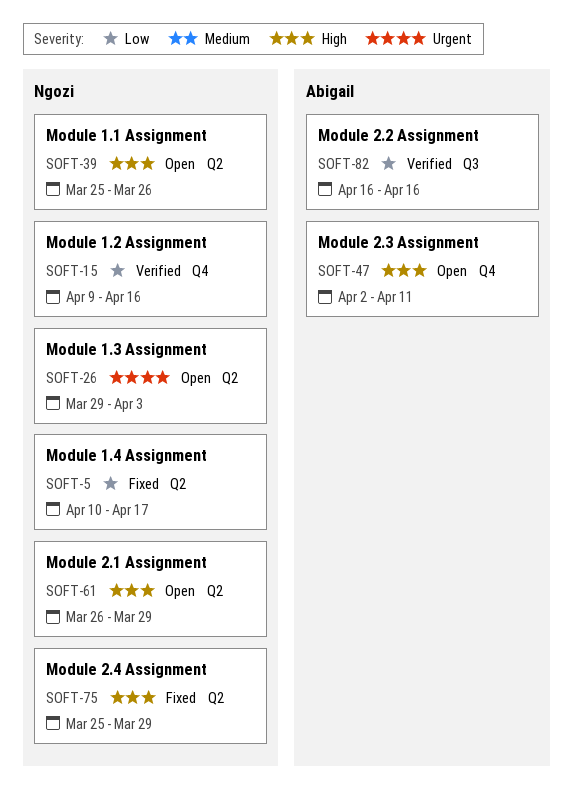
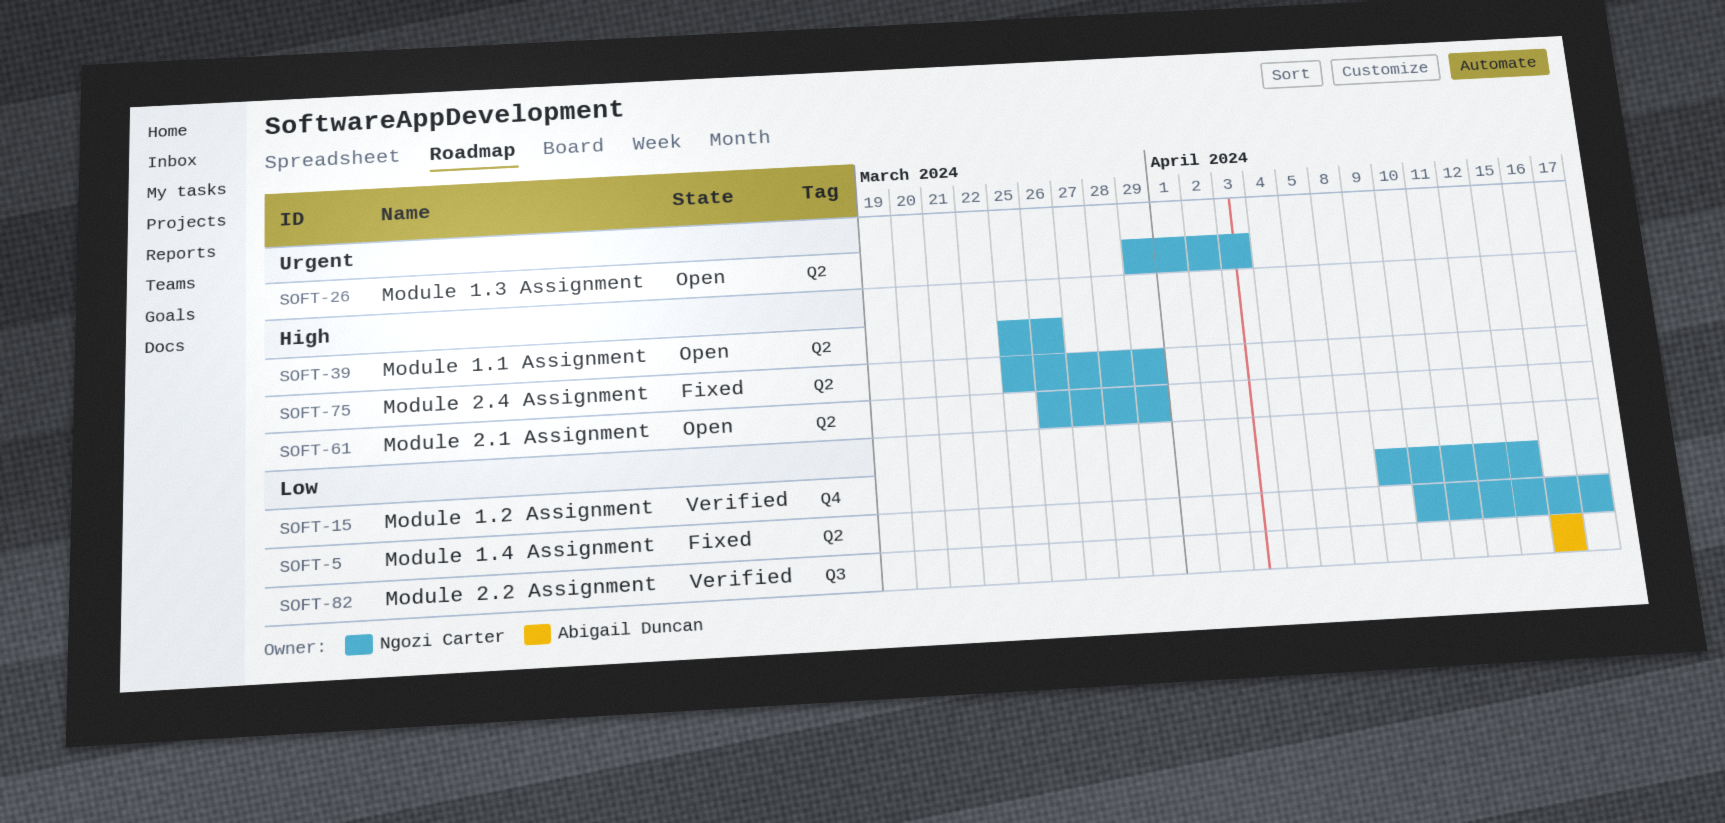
SOFT-15, due: Apr 16 -> Apr 15
SOFT-47: present -> none

